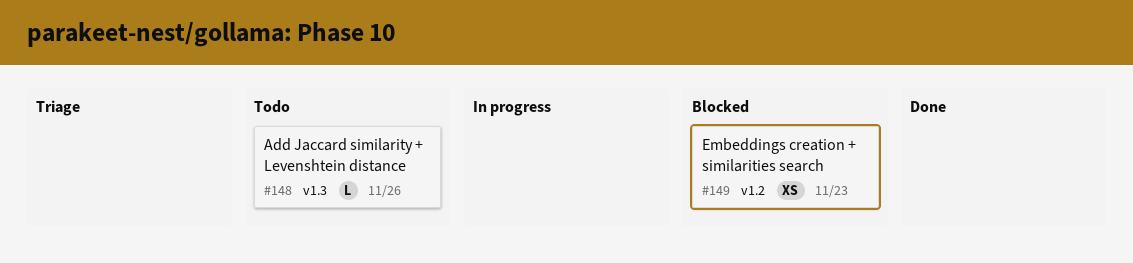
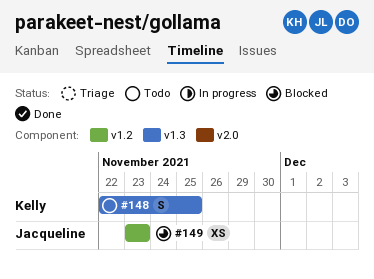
#148, estimate: L -> S
#148, due: Nov 26 -> Nov 25

